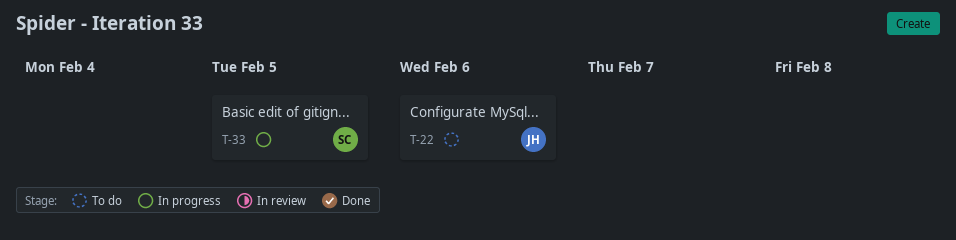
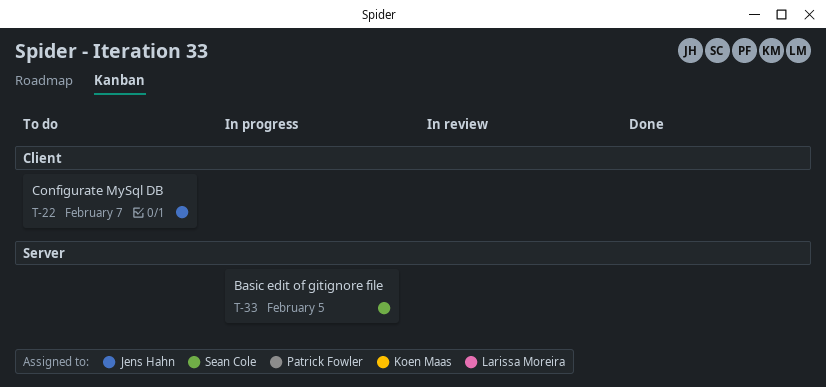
T-22, due: Feb 6 -> Feb 7

